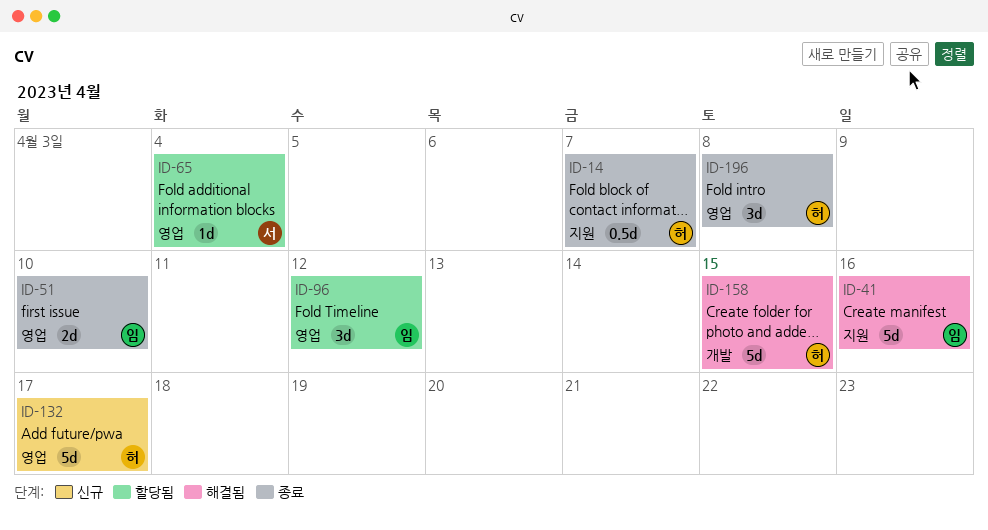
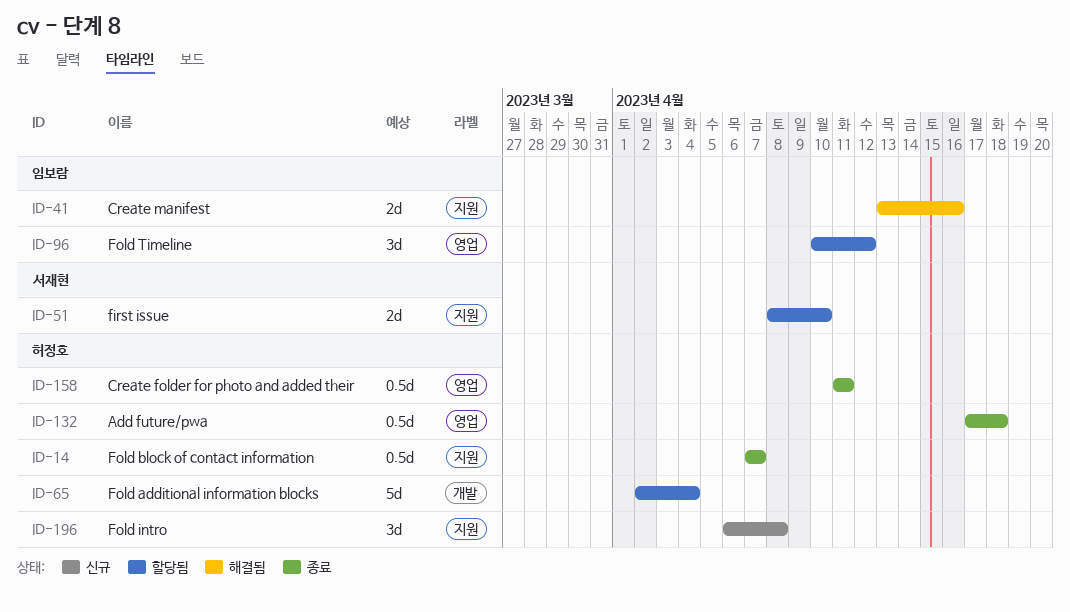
ID-41, estimate: 5d -> 2d
ID-51, status: 종료 -> 할당됨
ID-51, owner: 임보람 -> 서재현
ID-51, label: 영업 -> 지원
ID-65, owner: 서재현 -> 허정호
ID-65, label: 영업 -> 개발
ID-65, estimate: 1d -> 5d
ID-132, status: 신규 -> 종료
ID-132, estimate: 5d -> 0.5d
ID-132, due: Apr 17 -> Apr 18
ID-158, status: 해결됨 -> 종료
ID-158, label: 개발 -> 영업
ID-158, estimate: 5d -> 0.5d
ID-158, due: Apr 15 -> Apr 11
ID-196, status: 종료 -> 신규
ID-196, label: 영업 -> 지원

